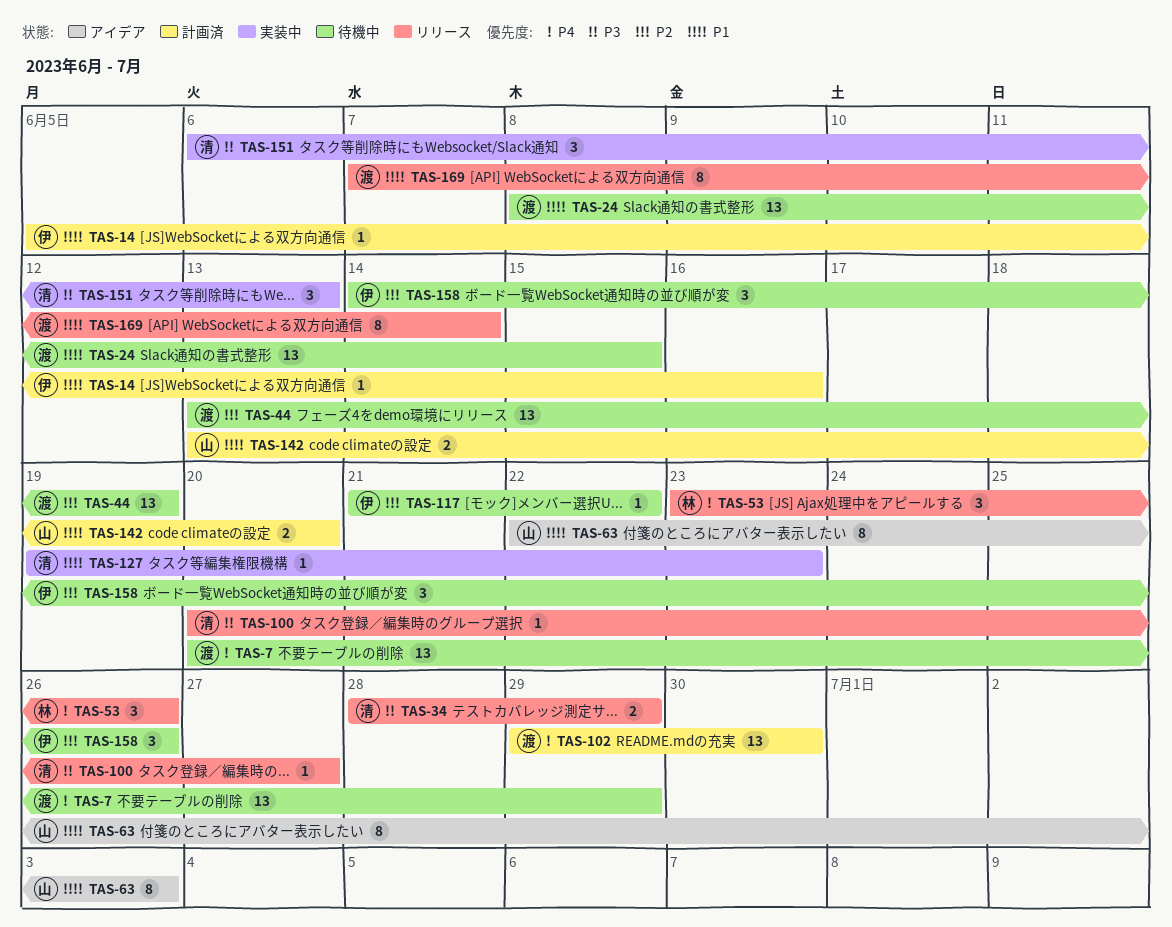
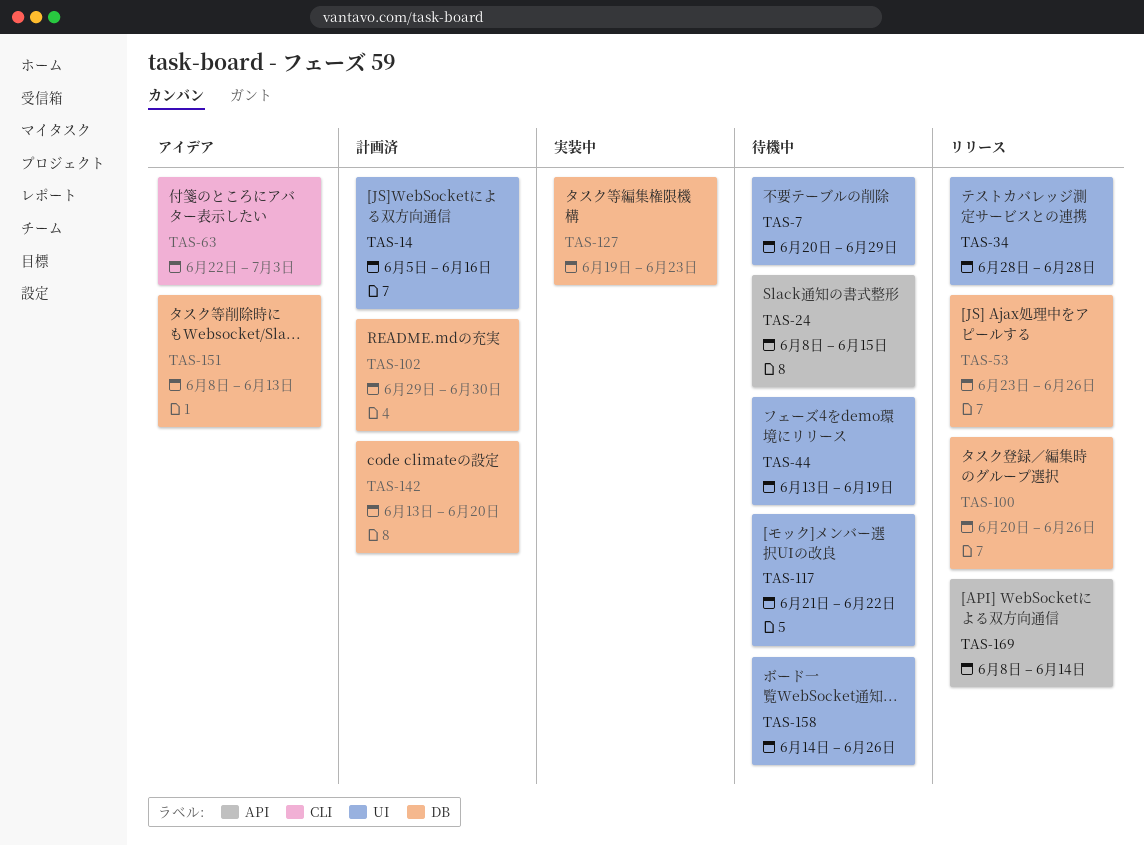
TAS-34, due: Jun 29 -> Jun 28
TAS-100, due: Jun 27 -> Jun 26
TAS-151, status: 実装中 -> アイデア
TAS-151, start: Jun 6 -> Jun 8
TAS-169, start: Jun 7 -> Jun 8

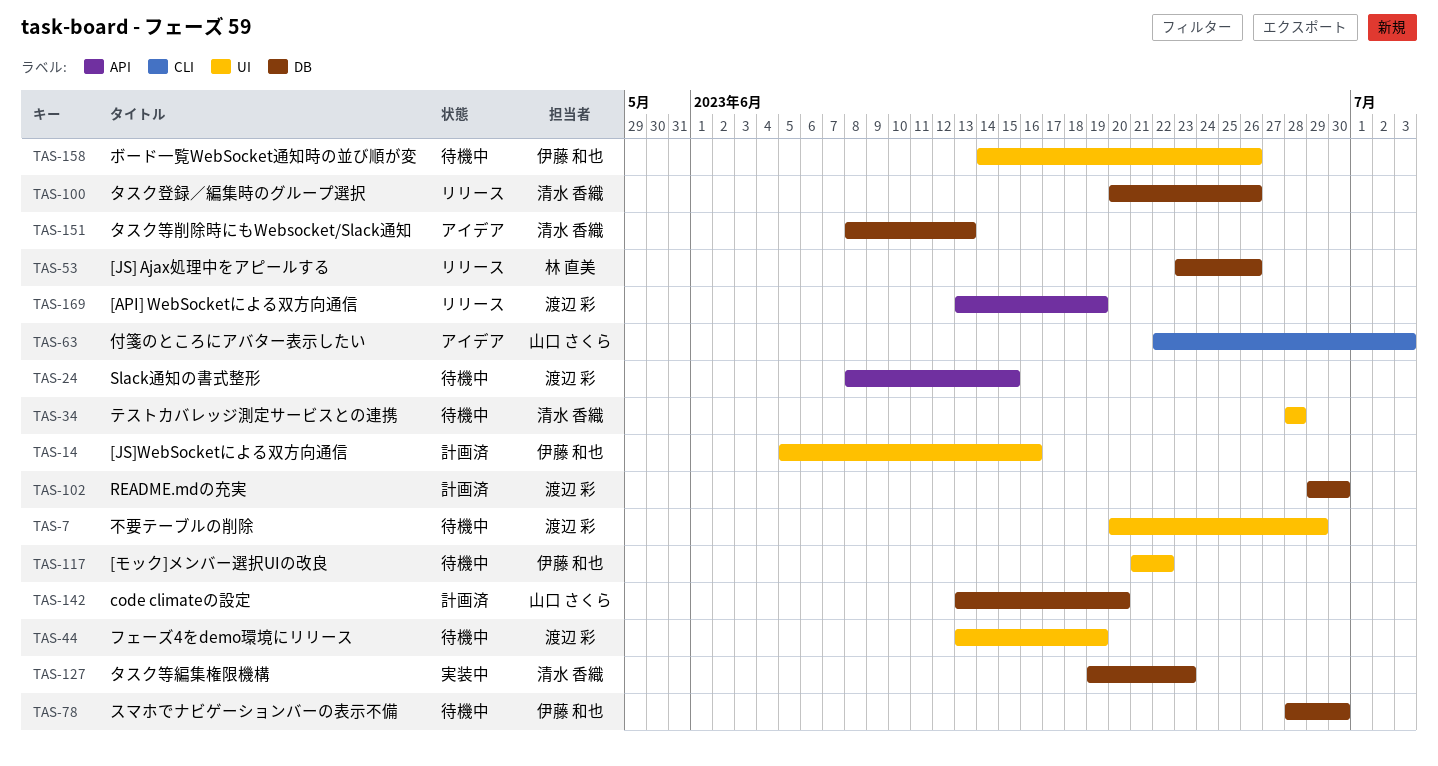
TAS-34, status: リリース -> 待機中
TAS-78: none -> present
TAS-169, start: Jun 8 -> Jun 13
TAS-169, due: Jun 14 -> Jun 19

